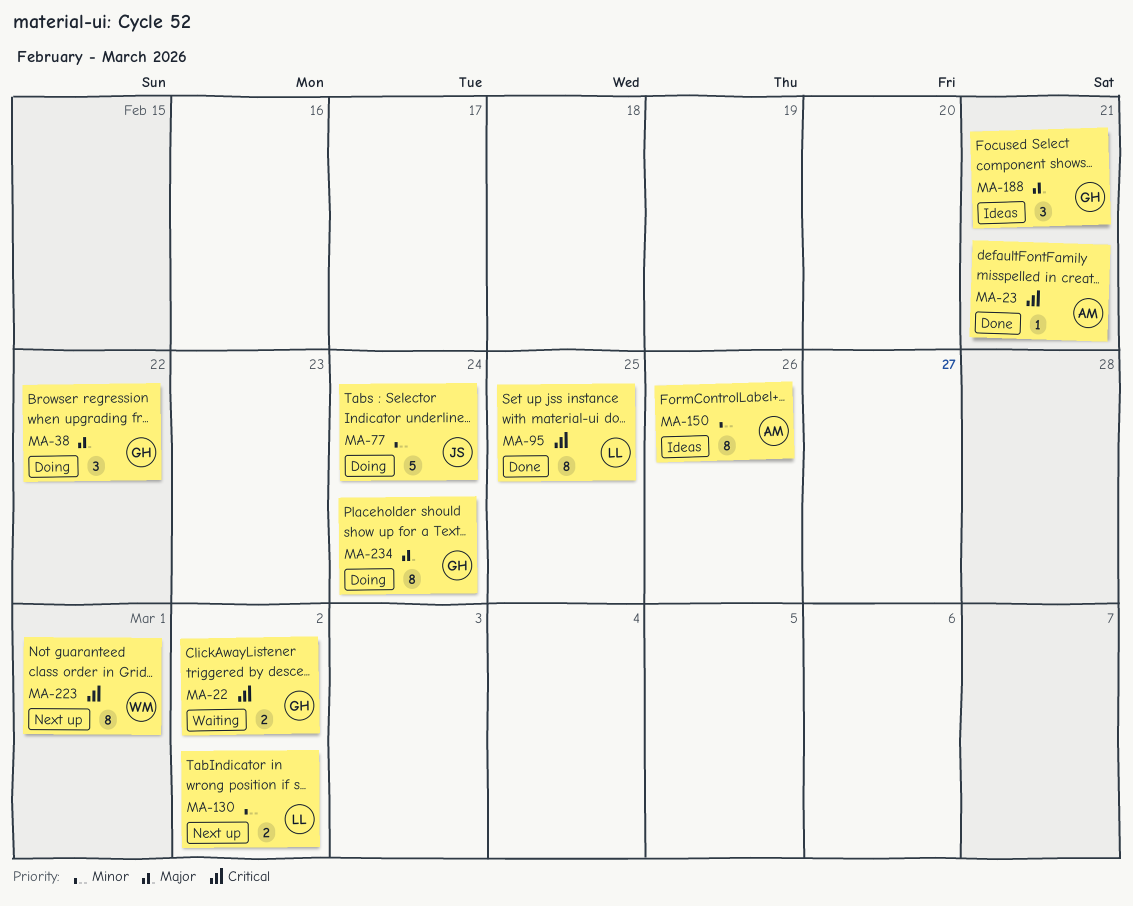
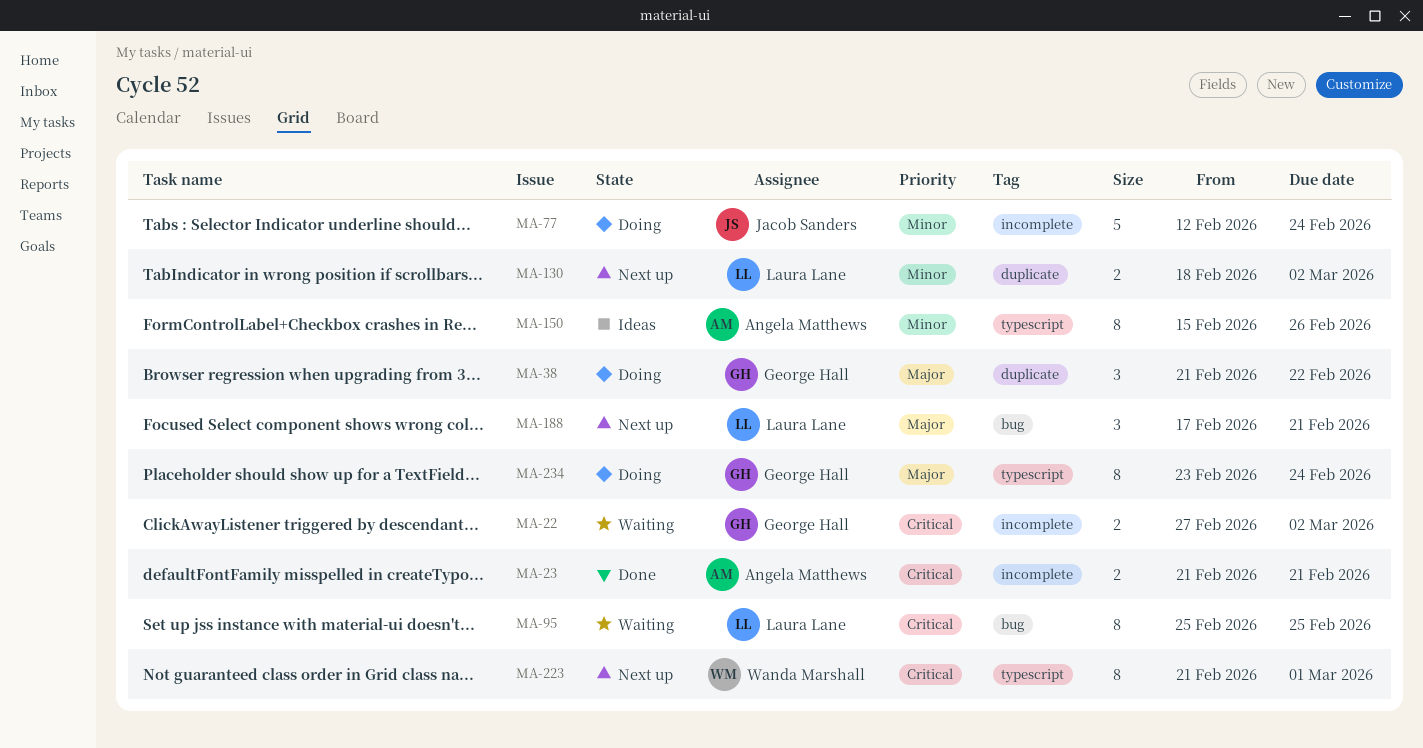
MA-23, estimate: 1 -> 2
MA-95, status: Done -> Waiting
MA-188, status: Ideas -> Next up
MA-188, owner: George Hall -> Laura Lane

